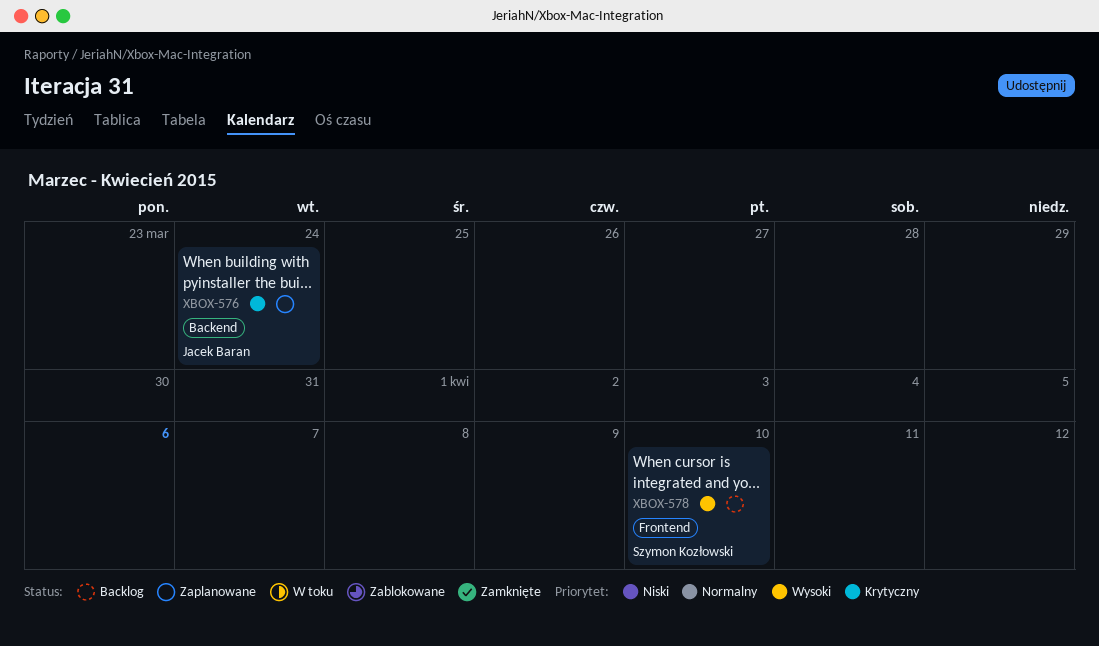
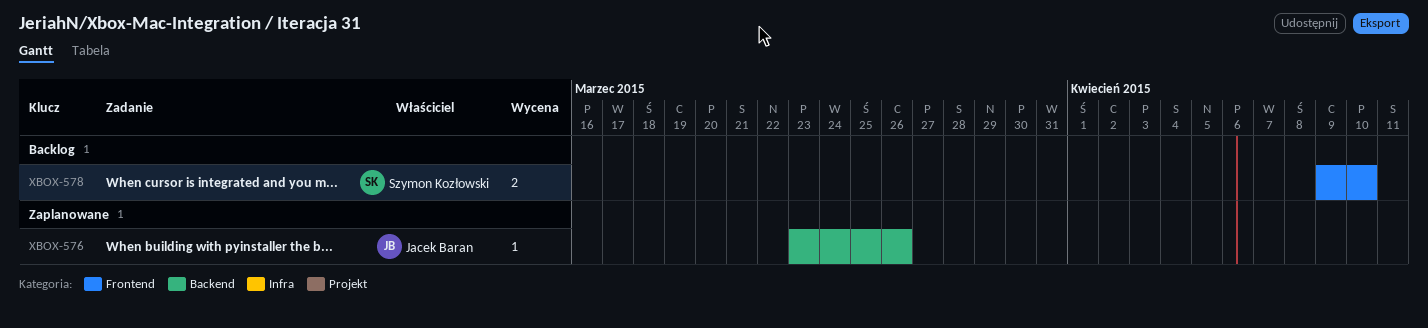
XBOX-576, due: Mar 24 -> Mar 26

